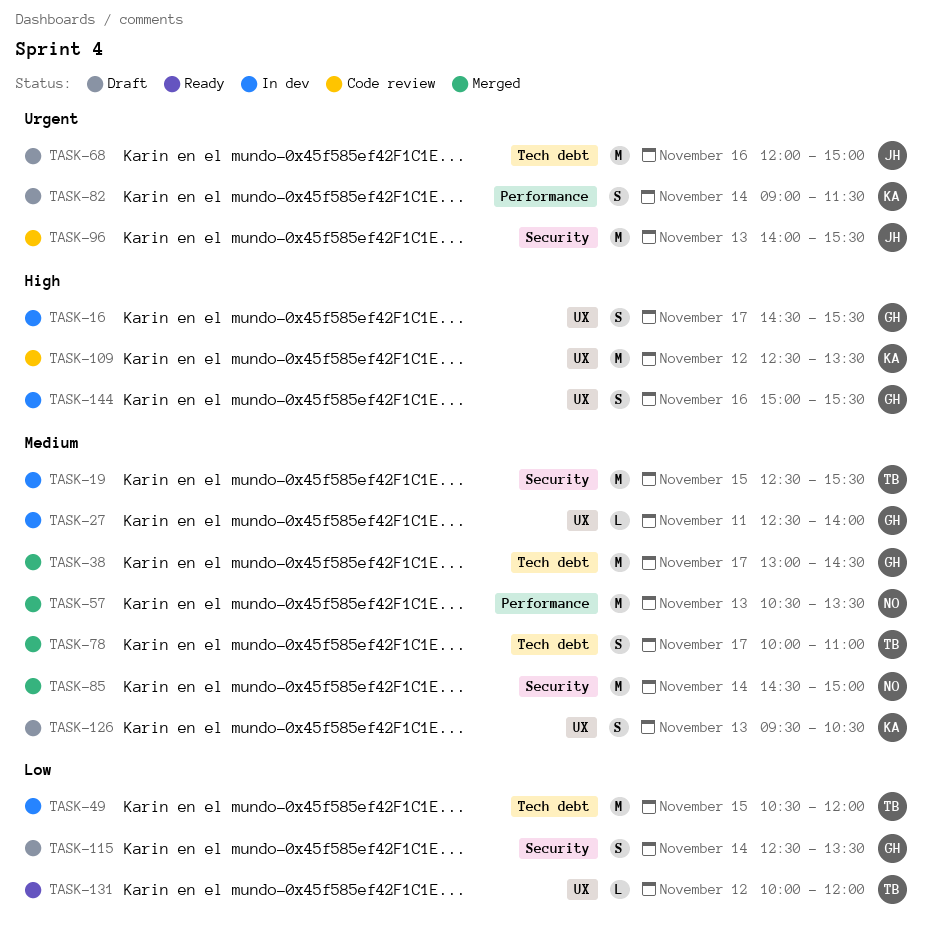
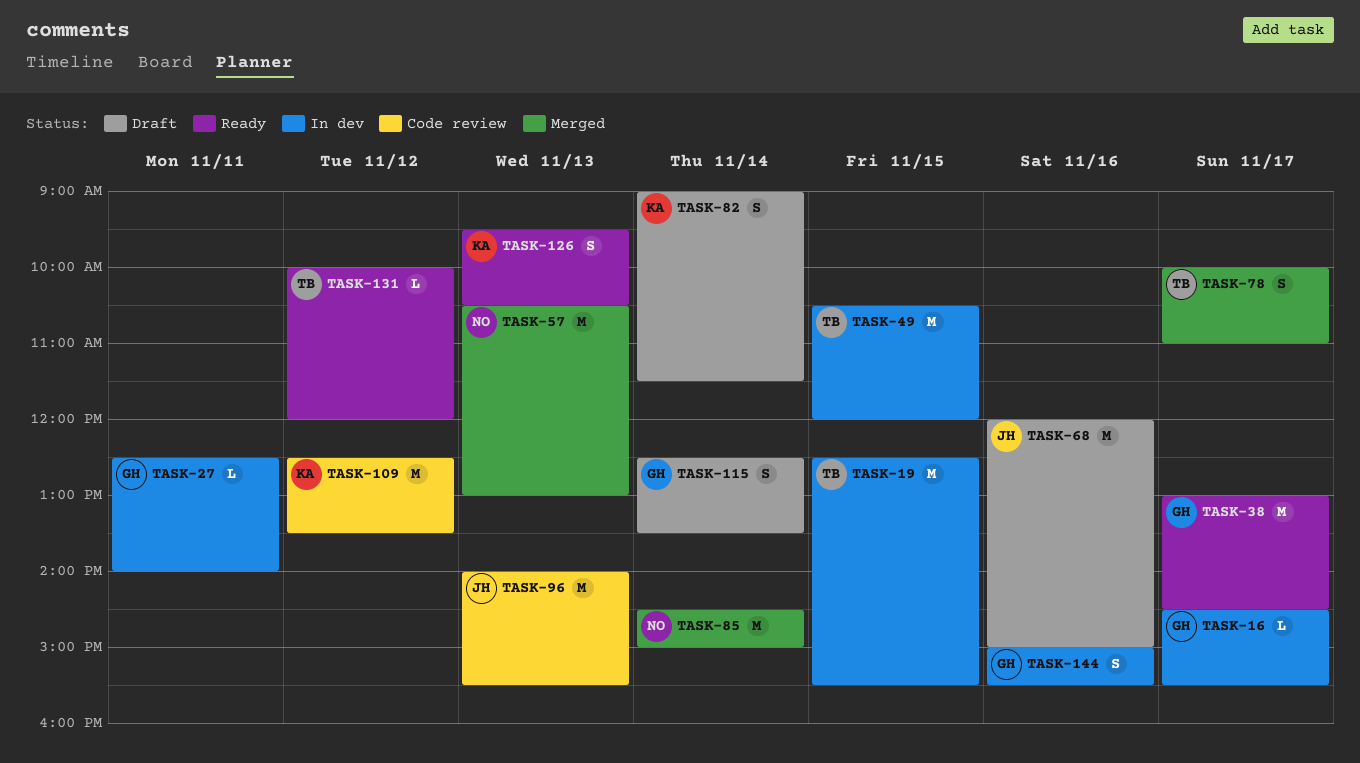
TASK-16, estimate: S -> L
TASK-38, status: Merged -> Ready
TASK-57, ends: 13:30 -> 13:00
TASK-126, status: Draft -> Ready

